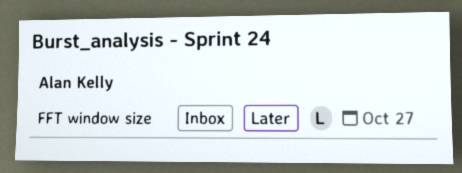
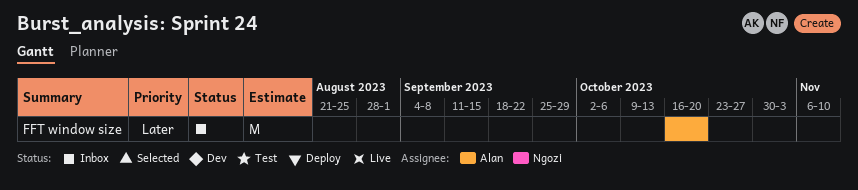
FFT window size, estimate: L -> M
FFT window size, due: Oct 27 -> Oct 20

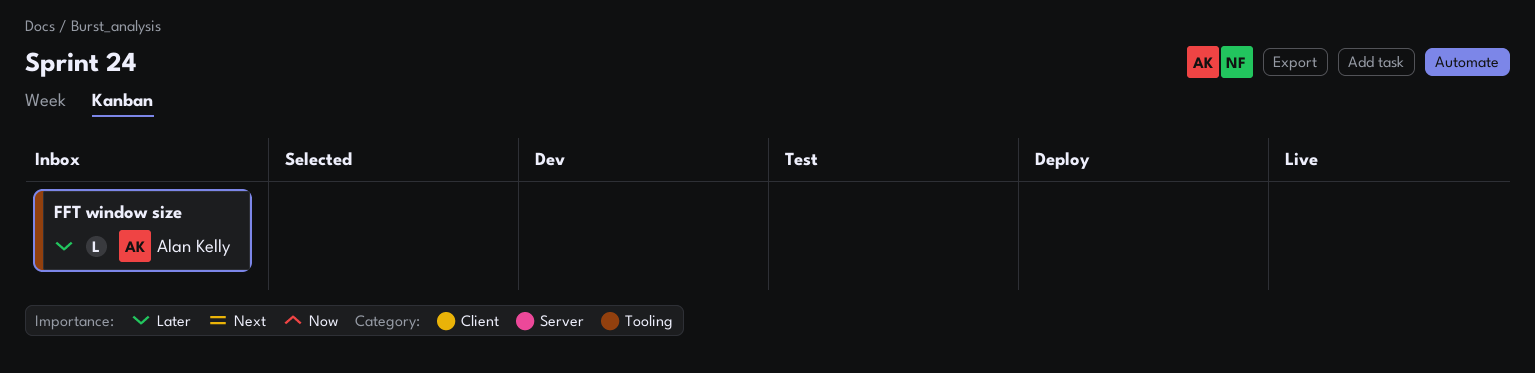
FFT window size, estimate: M -> L

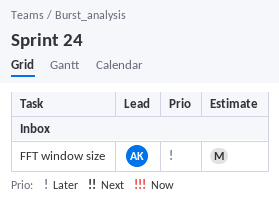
FFT window size, estimate: L -> M

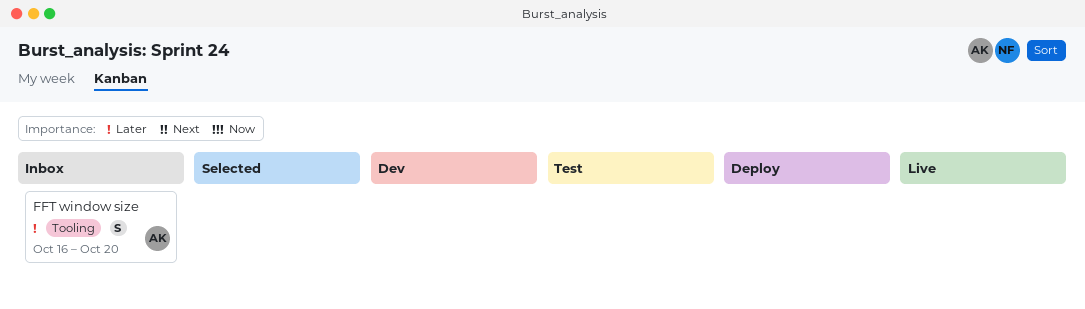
FFT window size, estimate: M -> S

